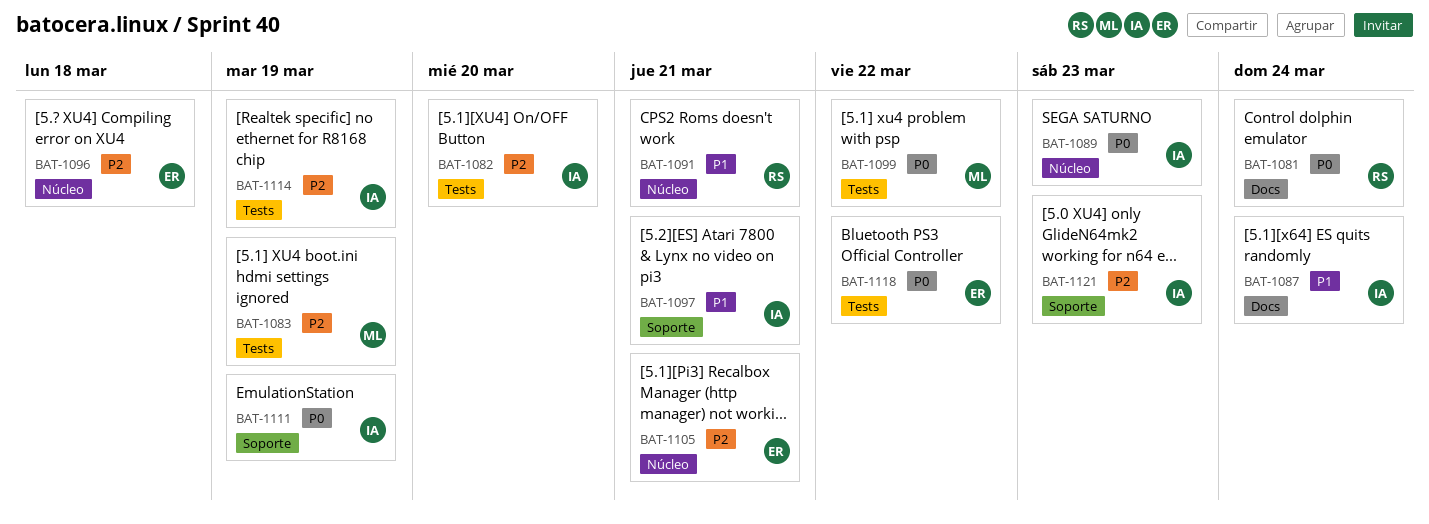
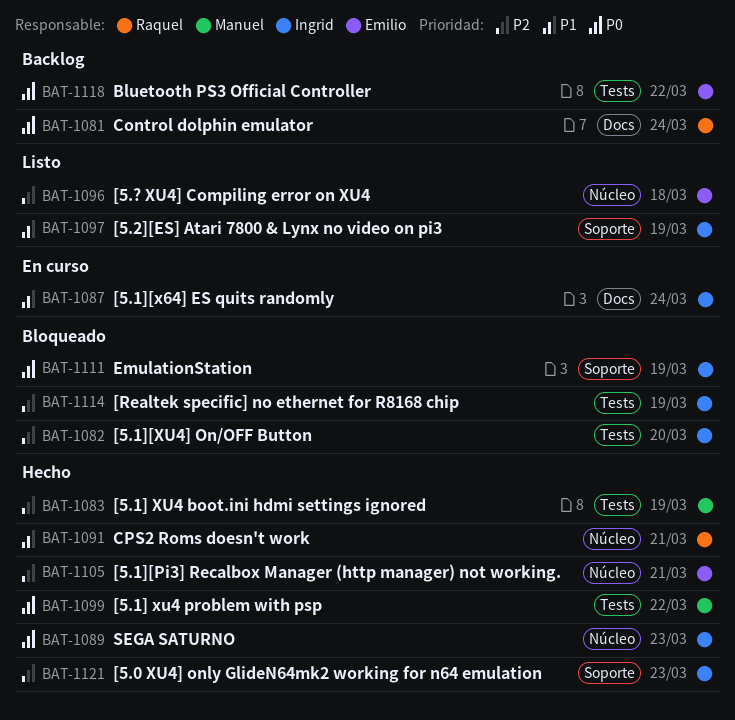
BAT-1097, due: Mar 21 -> Mar 19

